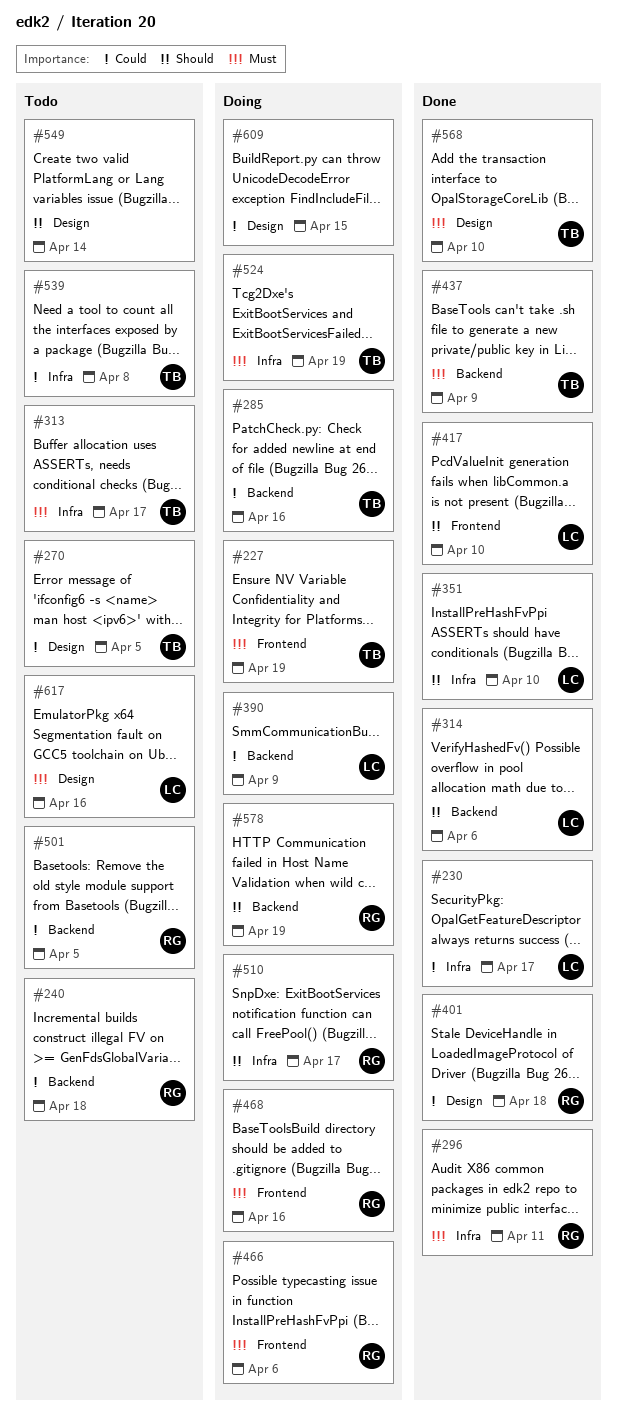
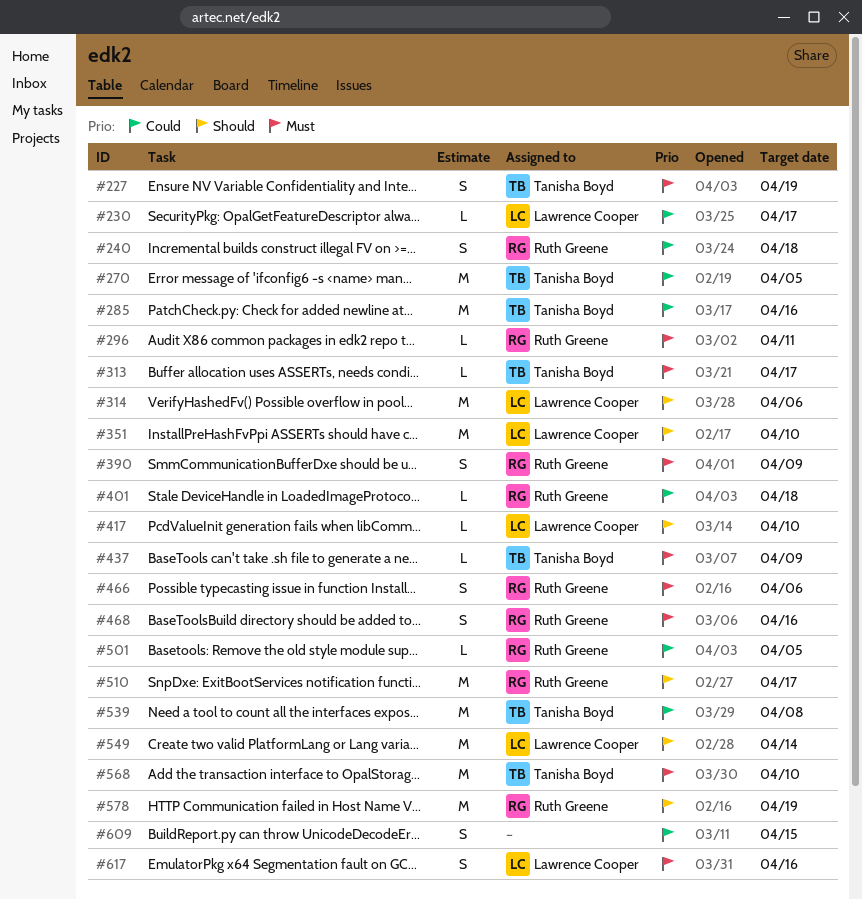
#390, owner: Lawrence Cooper -> Ruth Greene
#390, priority: Could -> Must
#524: present -> none
#549, owner: none -> Lawrence Cooper

